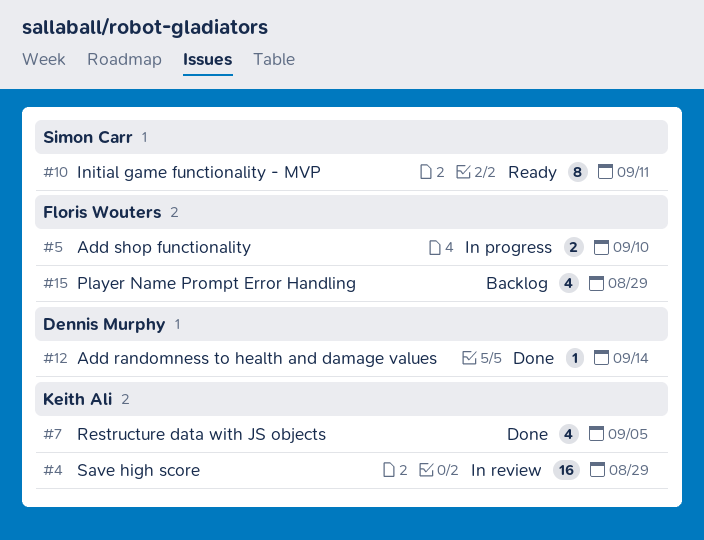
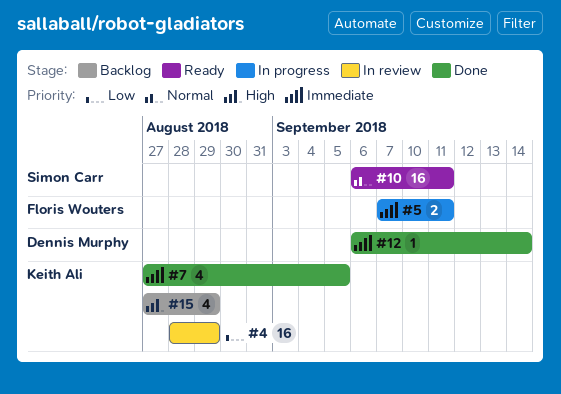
#5, due: Sep 10 -> Sep 11
#10, estimate: 8 -> 16
#15, owner: Floris Wouters -> Keith Ali

